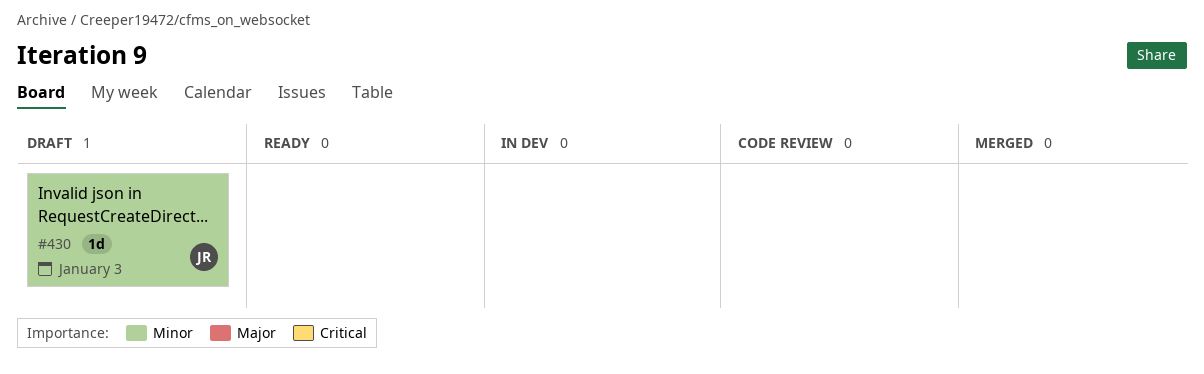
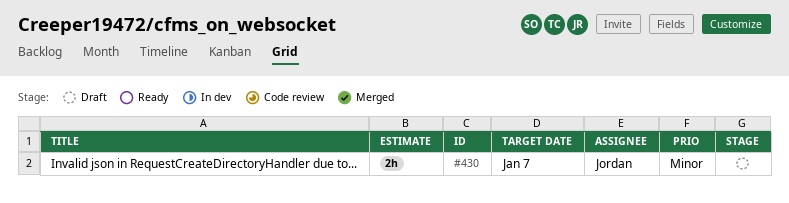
#430, estimate: 1d -> 2h
#430, due: Jan 3 -> Jan 7

